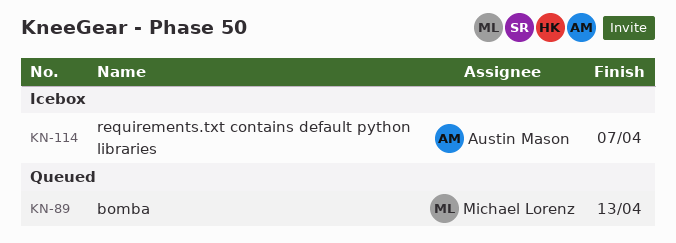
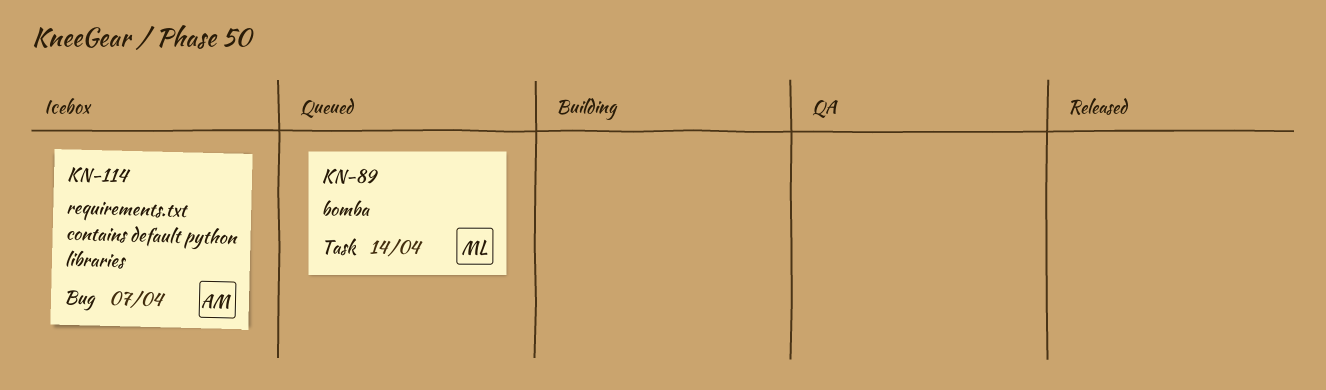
KN-89, due: Apr 13 -> Apr 14

